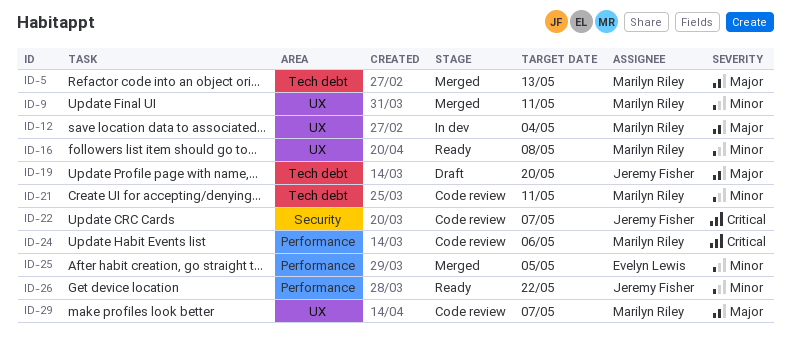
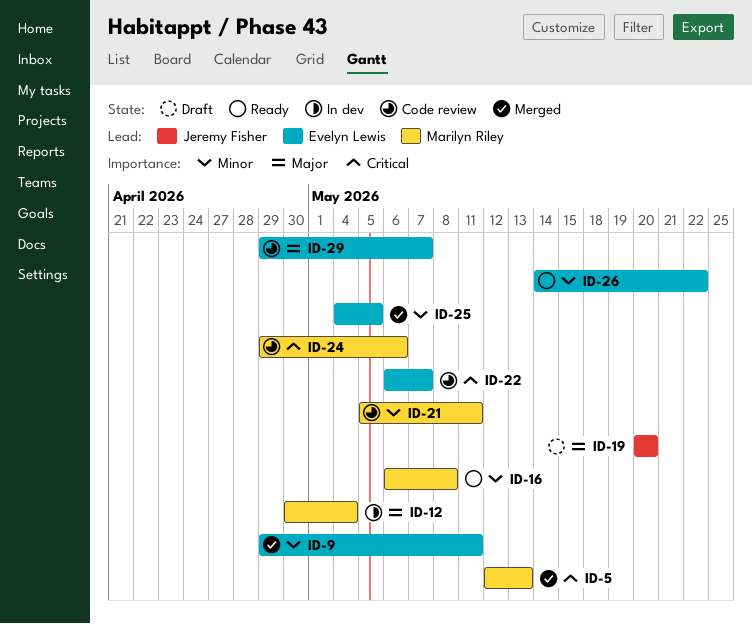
ID-5, priority: Major -> Critical
ID-9, owner: Marilyn Riley -> Evelyn Lewis
ID-22, owner: Jeremy Fisher -> Evelyn Lewis
ID-26, owner: Jeremy Fisher -> Evelyn Lewis
ID-29, owner: Marilyn Riley -> Evelyn Lewis

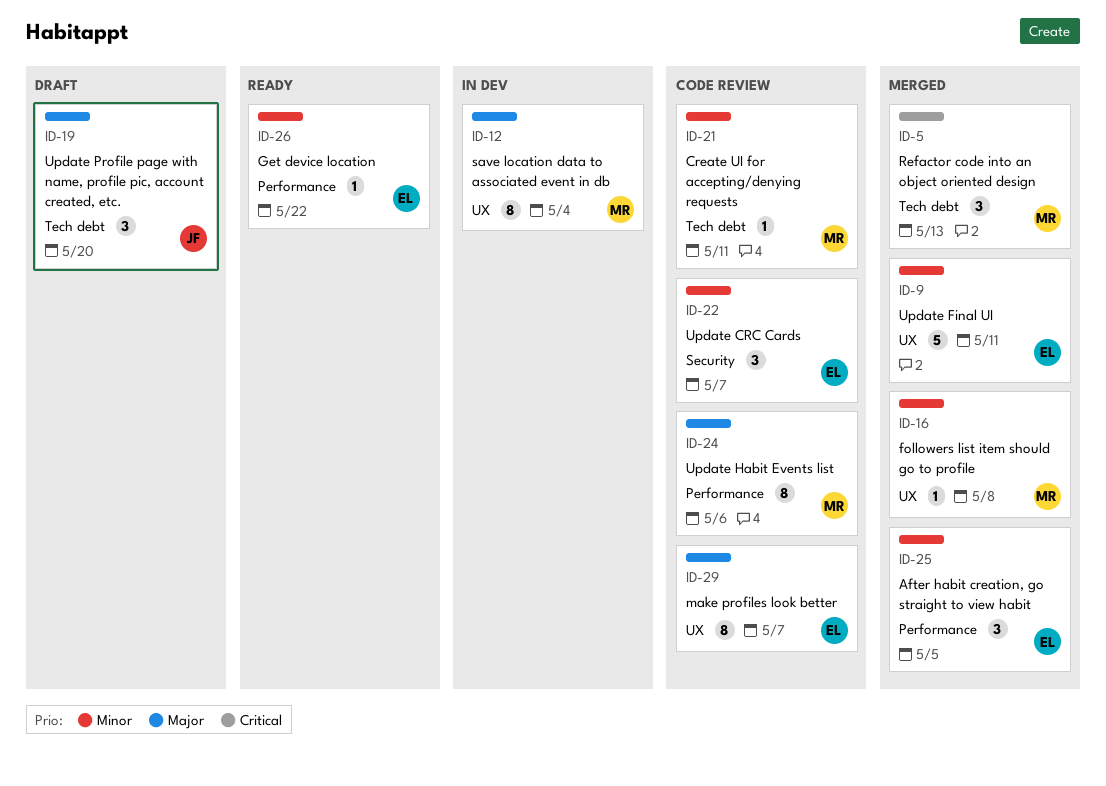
ID-16, status: Ready -> Merged
ID-22, priority: Critical -> Minor
ID-24, priority: Critical -> Major

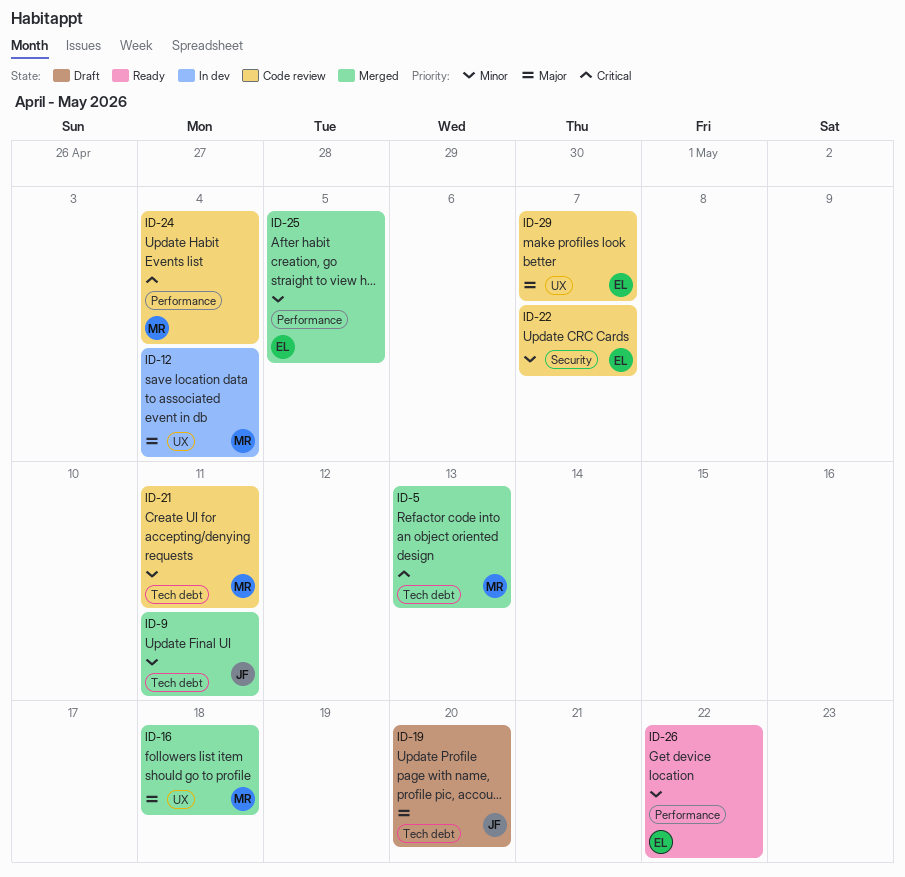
ID-9, owner: EL -> JF
ID-9, label: UX -> Tech debt
ID-16, priority: Minor -> Major
ID-16, due: May 8 -> May 18
ID-24, priority: Major -> Critical
ID-24, due: May 6 -> May 4

